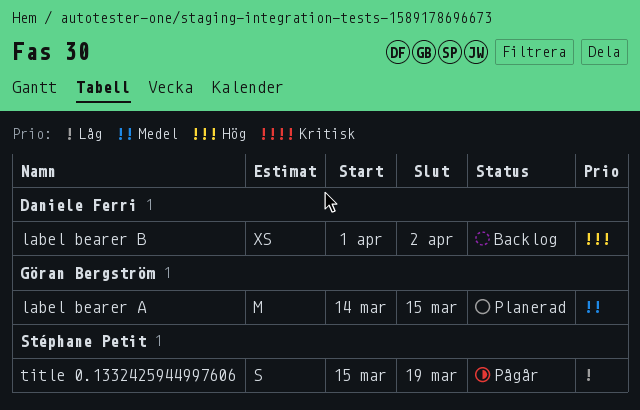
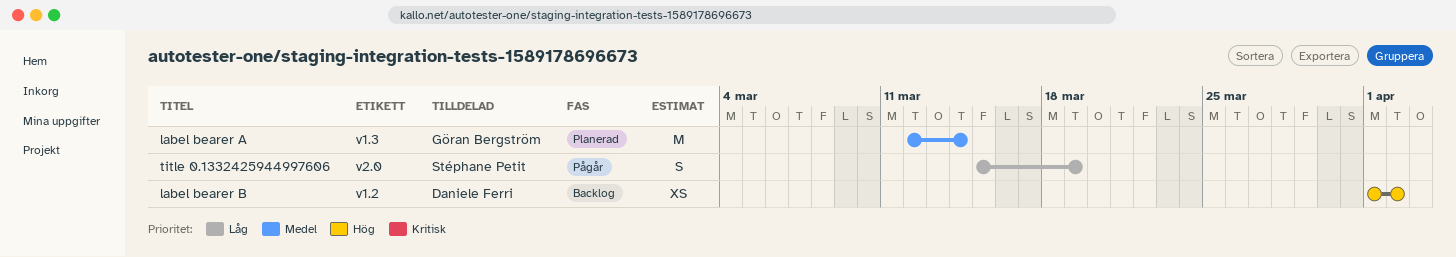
label bearer A, start: Mar 14 -> Mar 12
label bearer A, due: Mar 15 -> Mar 14

